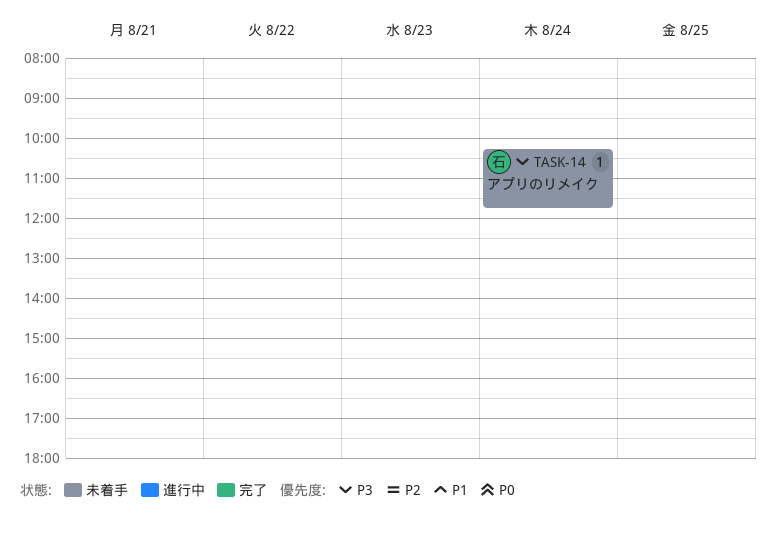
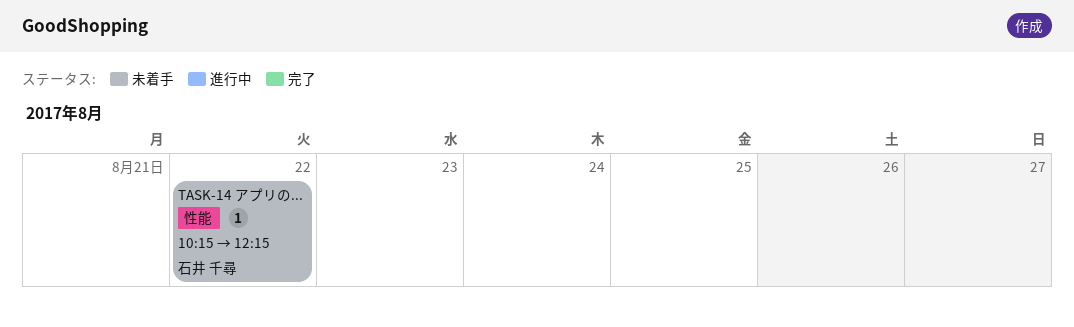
TASK-14, day: Aug 24 -> Aug 22
TASK-14, ends: 11:45 -> 12:15

